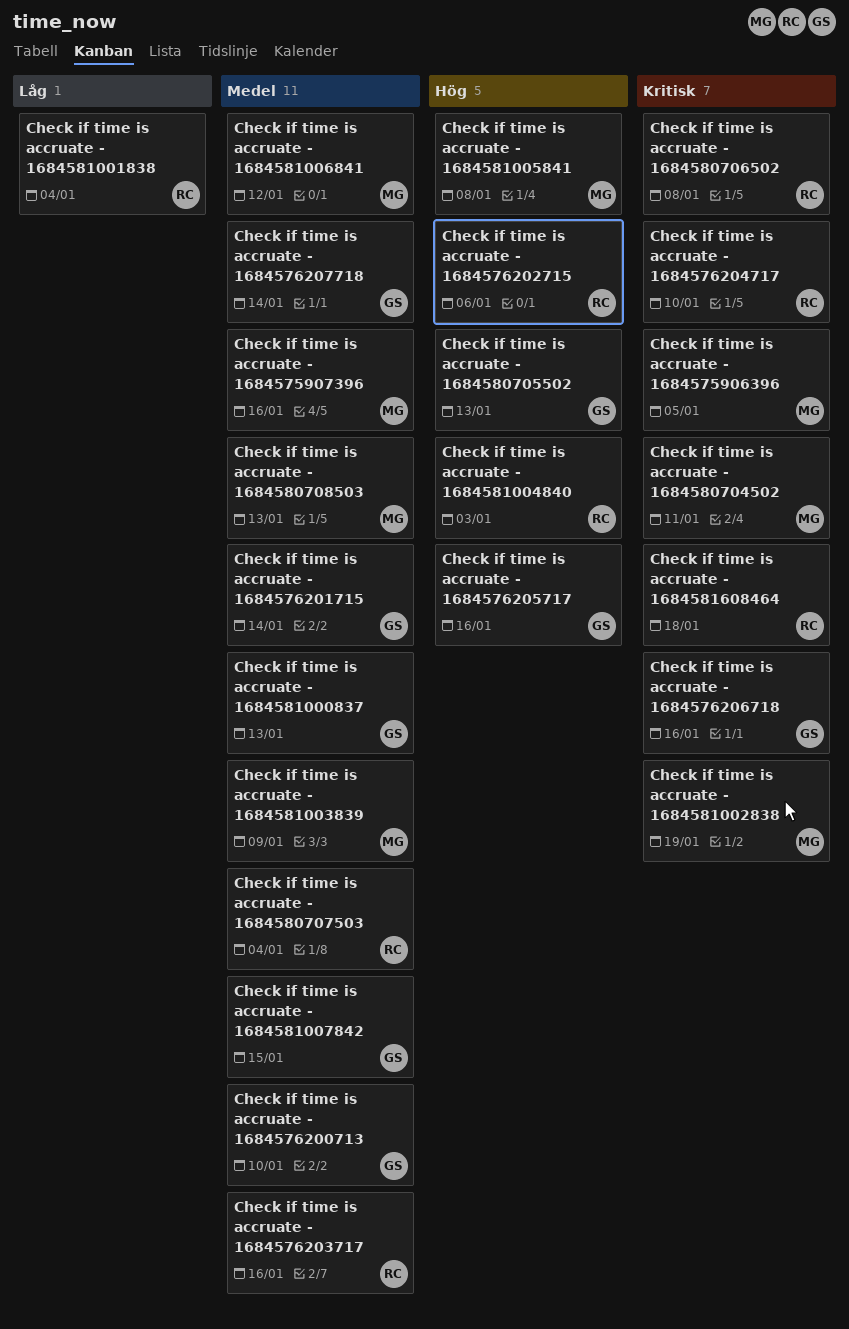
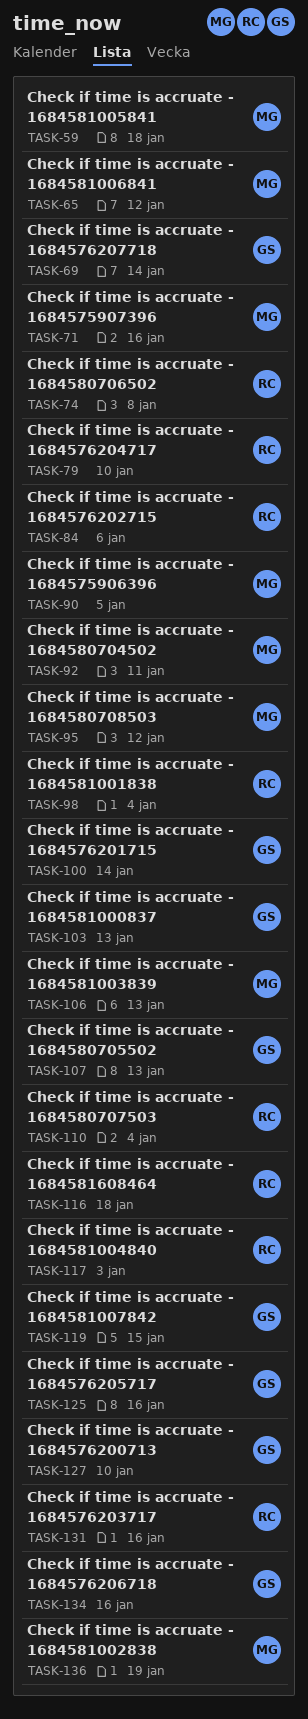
Check if time is accruate - 1684580708503, due: Jan 13 -> Jan 12
Check if time is accruate - 1684581003839, due: Jan 9 -> Jan 13
Check if time is accruate - 1684581005841, due: Jan 8 -> Jan 18

